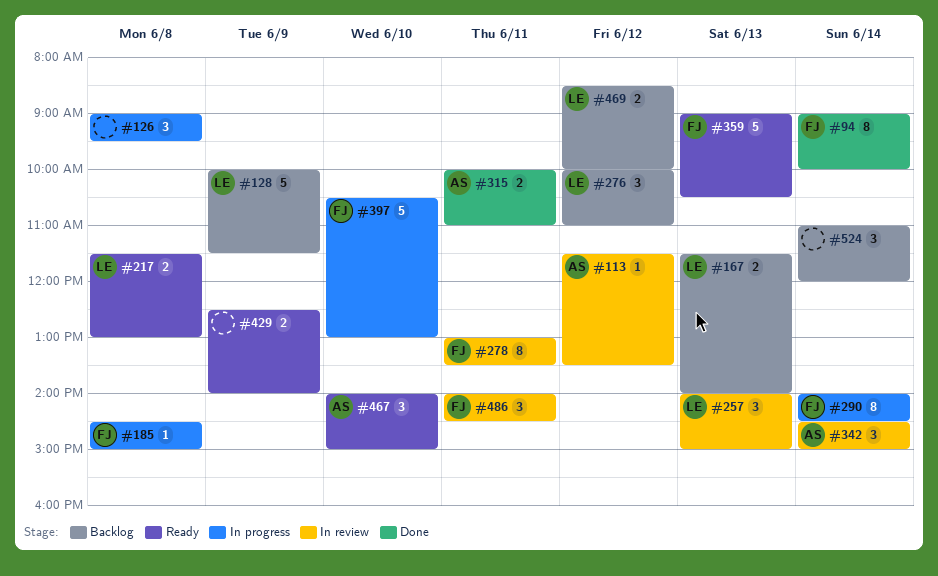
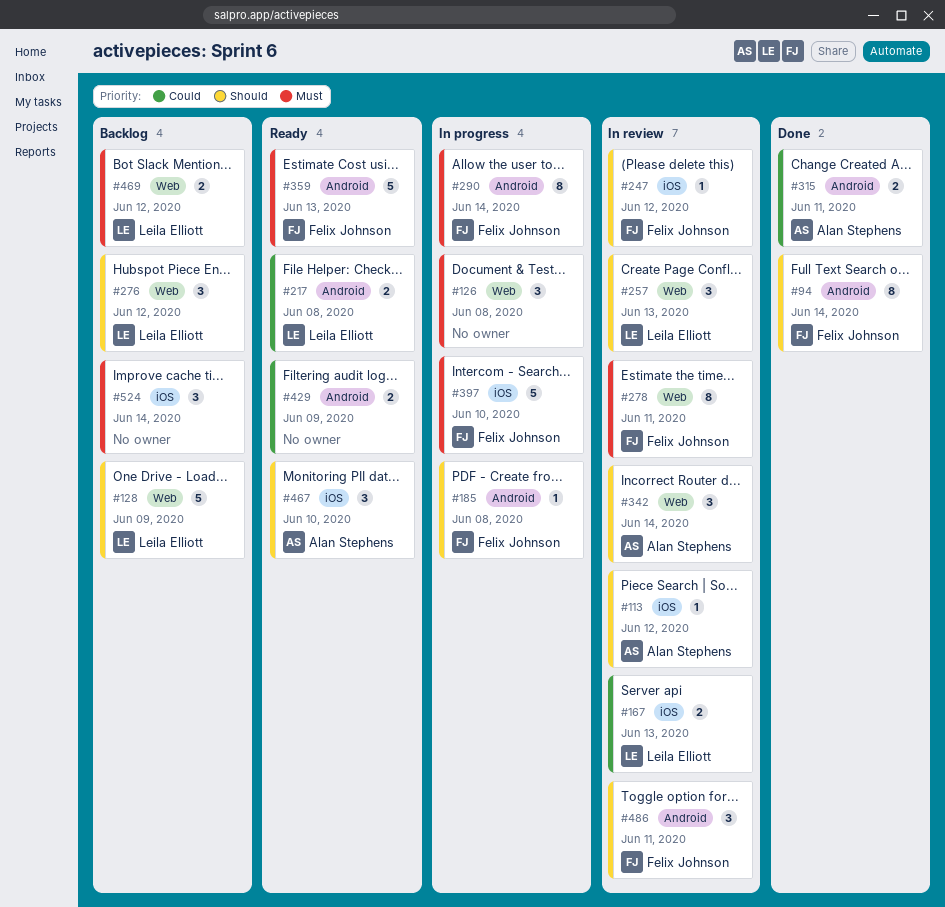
#167, status: Backlog -> In review
#247: none -> present

